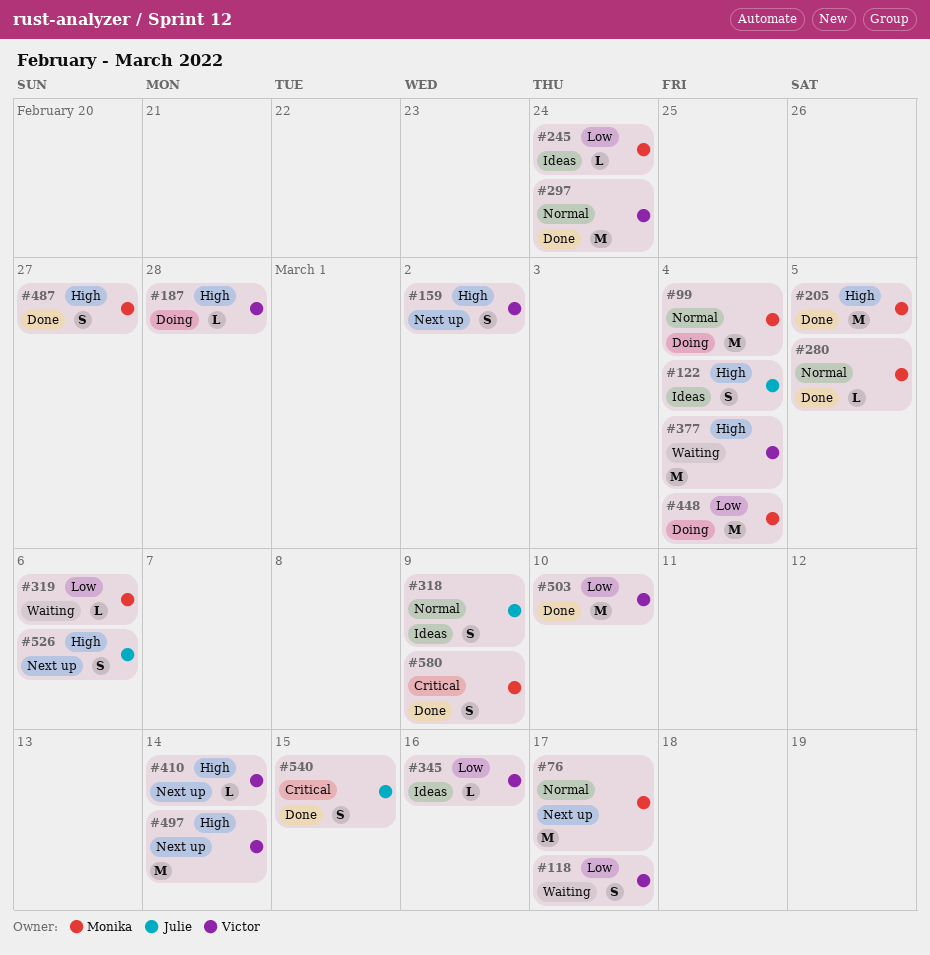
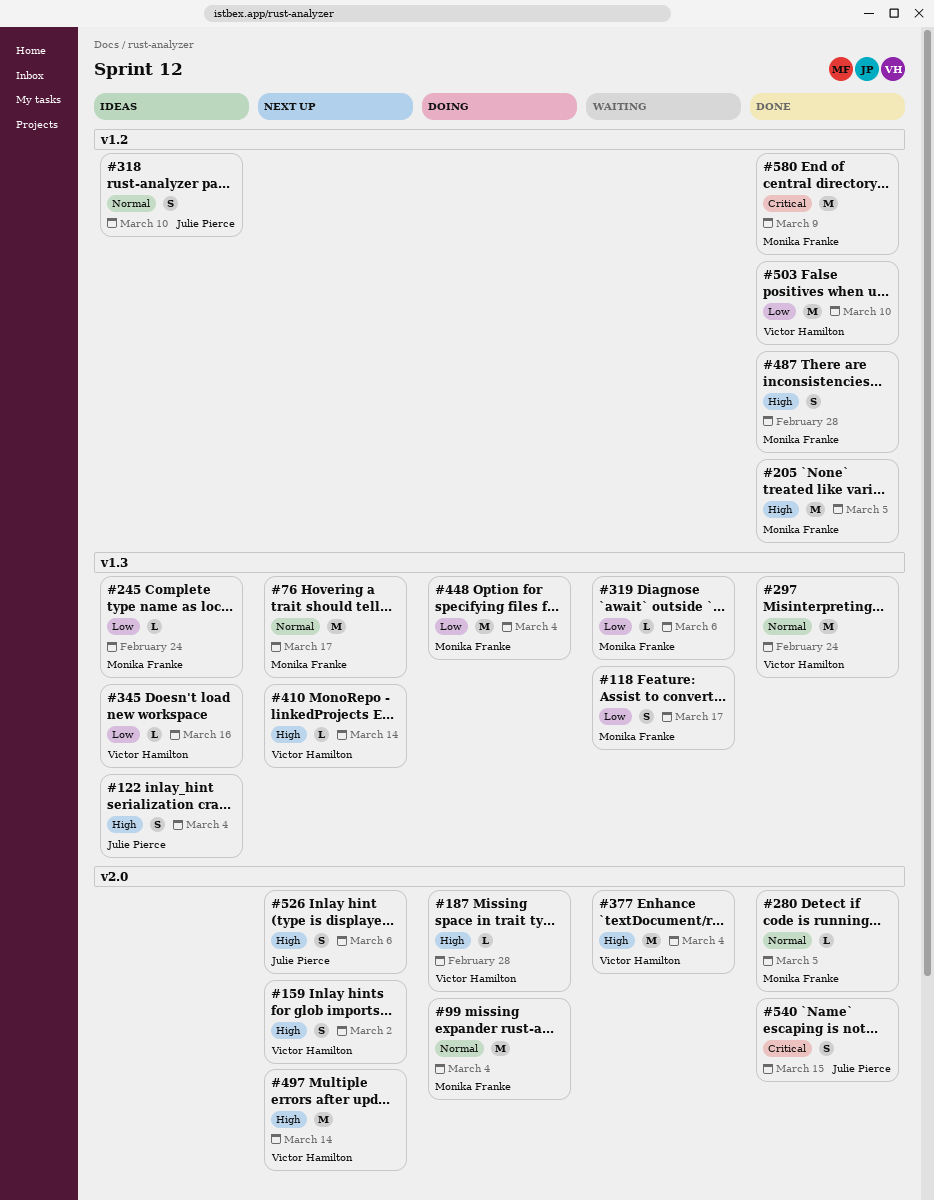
#118, owner: Victor Hamilton -> Monika Franke
#318, due: Mar 9 -> Mar 10
#487, due: Feb 27 -> Feb 28
#580, estimate: S -> M

